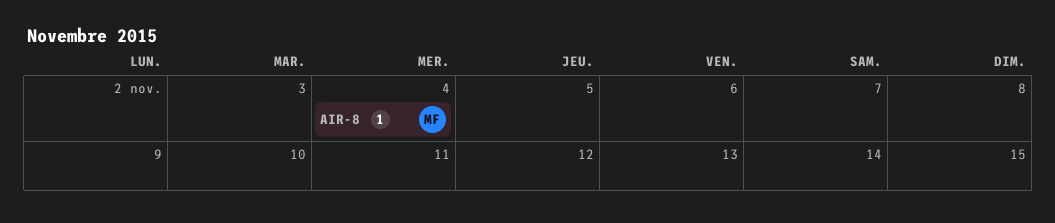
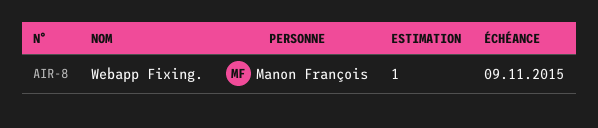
AIR-8, due: Nov 4 -> Nov 9

